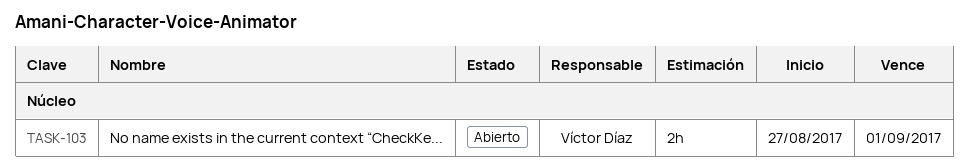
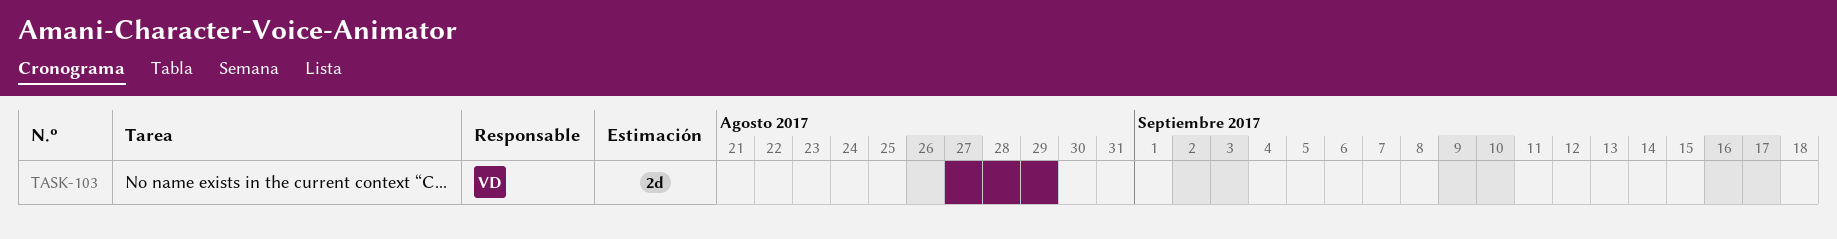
TASK-103, estimate: 2h -> 2d
TASK-103, due: Sep 1 -> Aug 29

